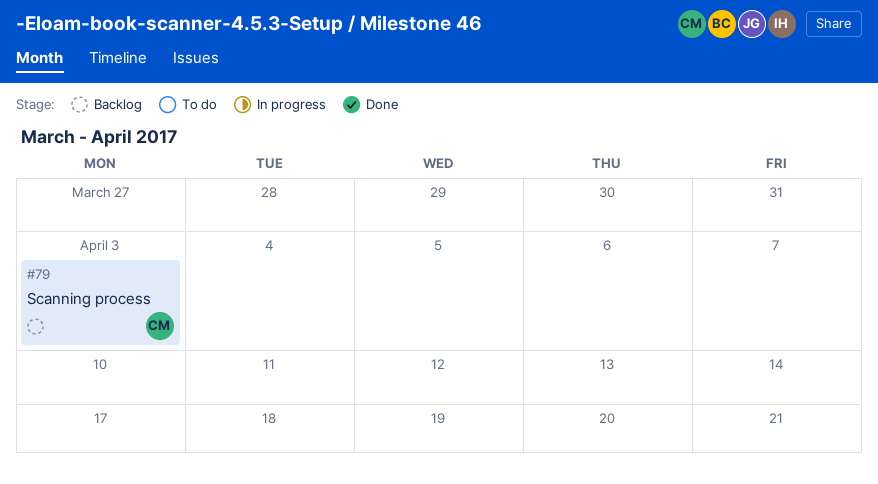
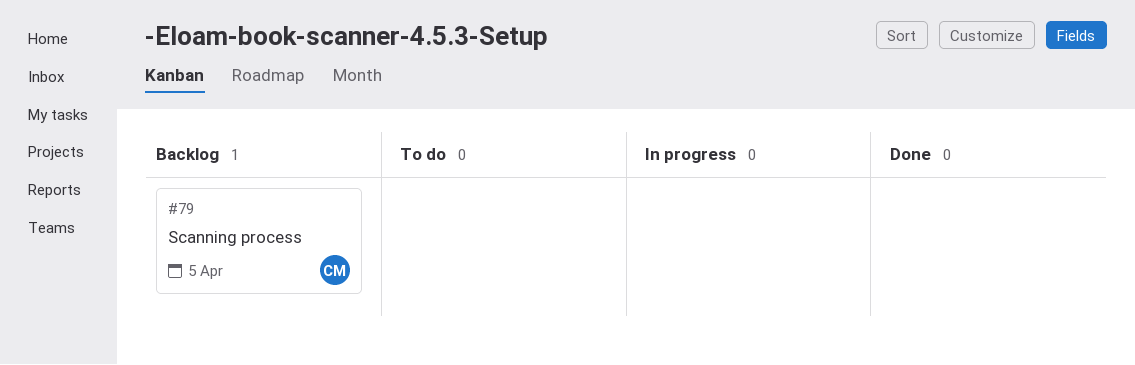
#79, due: Apr 3 -> Apr 5

